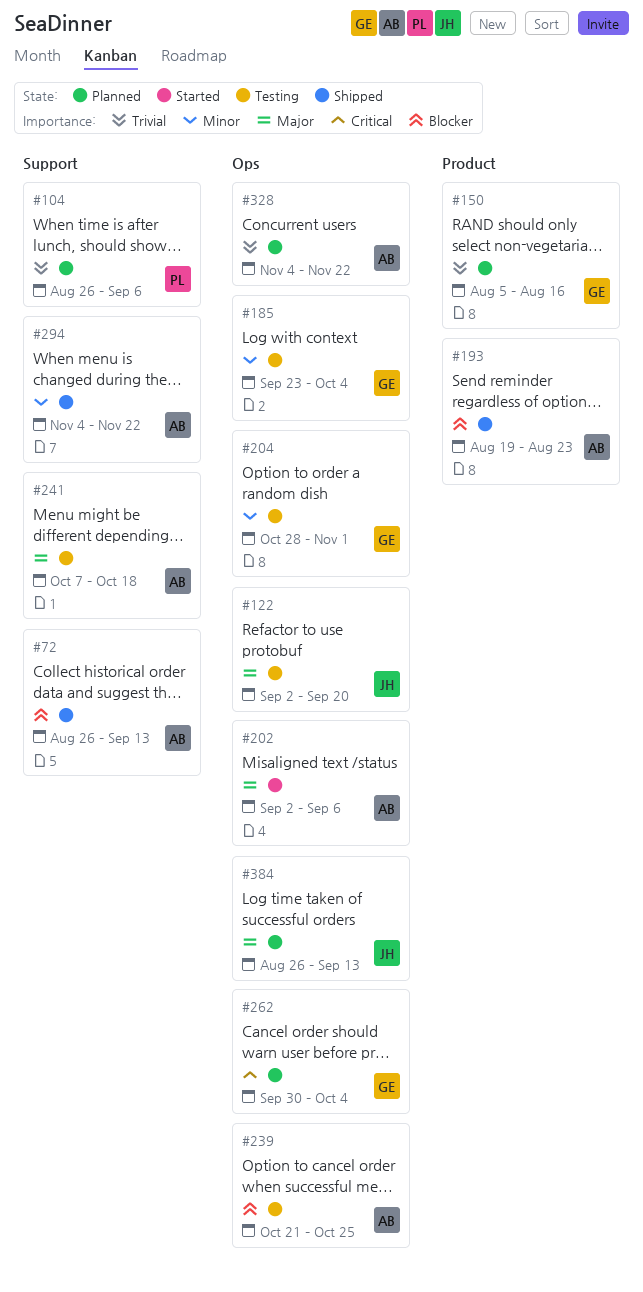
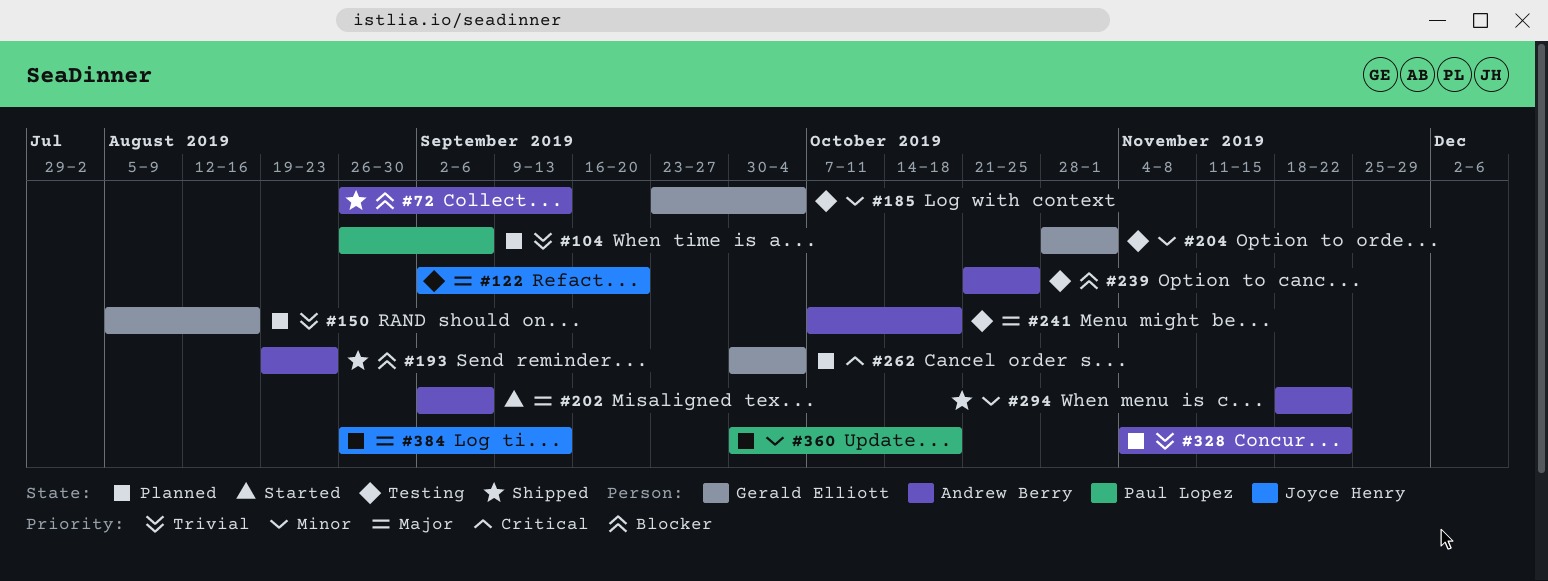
#294, start: Nov 4 -> Nov 18
#360: none -> present

